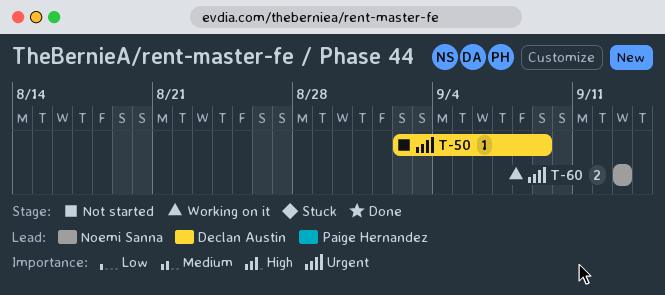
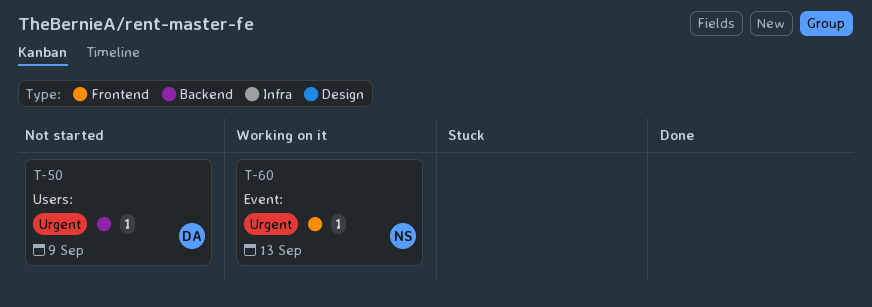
T-60, estimate: 2 -> 1

